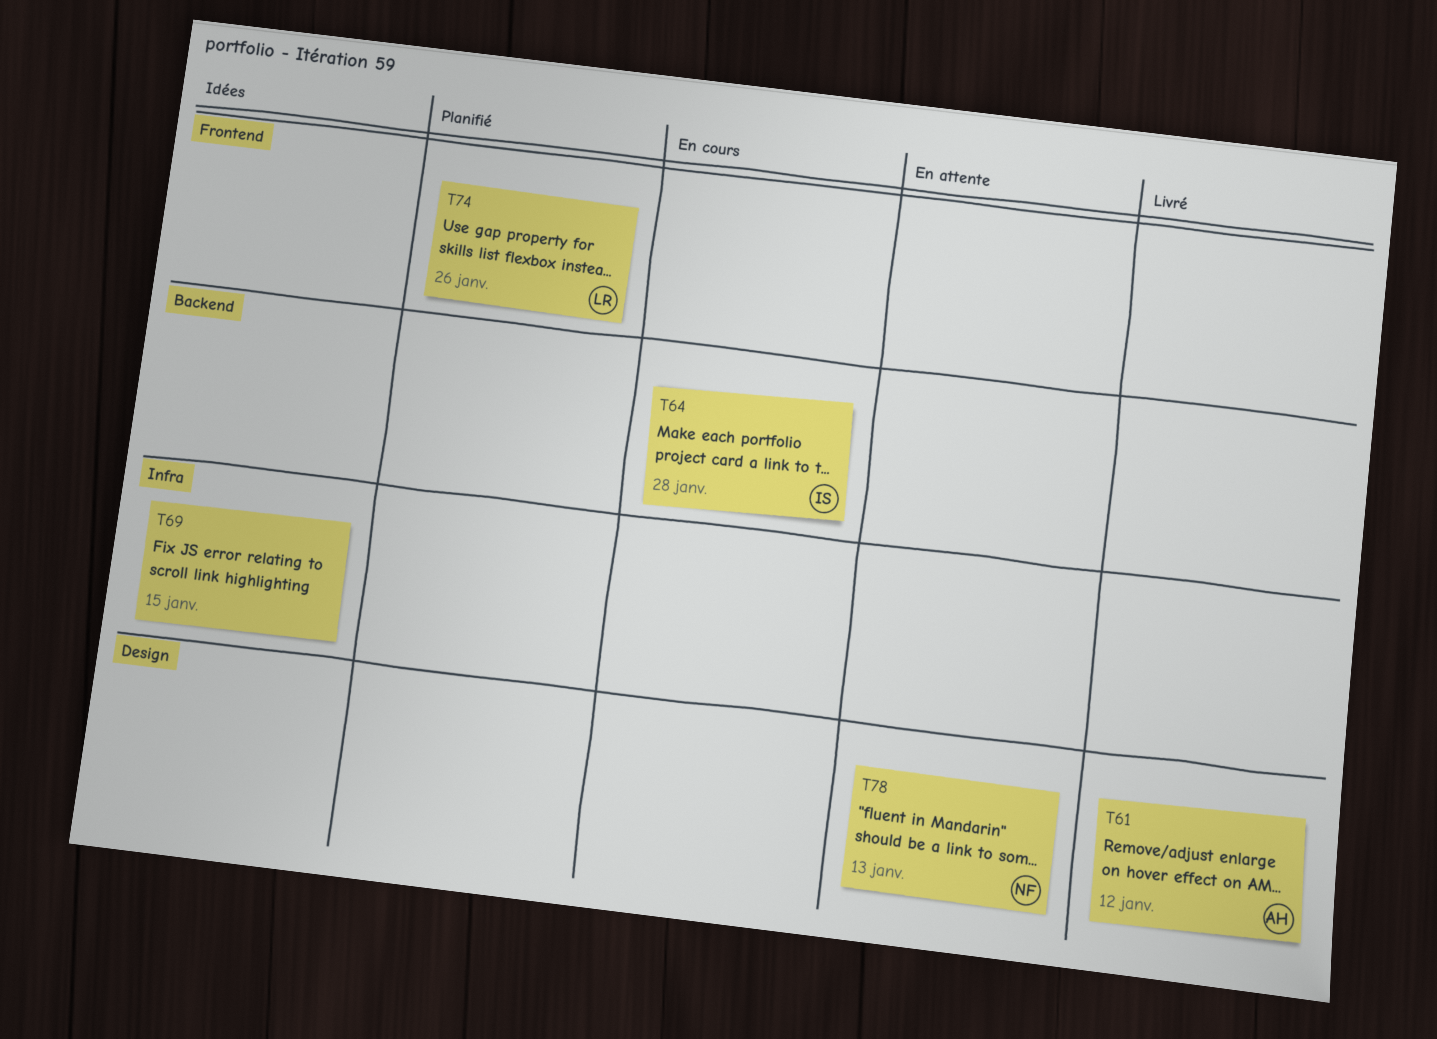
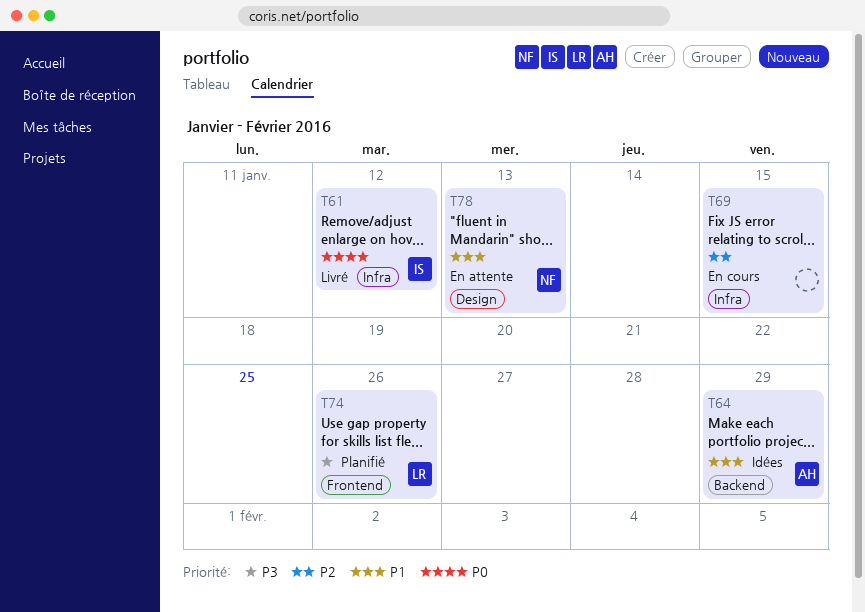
T61, owner: AH -> IS
T61, label: Design -> Infra
T64, status: En cours -> Idées
T64, owner: IS -> AH
T64, due: Jan 28 -> Jan 29
T69, status: Idées -> En cours

